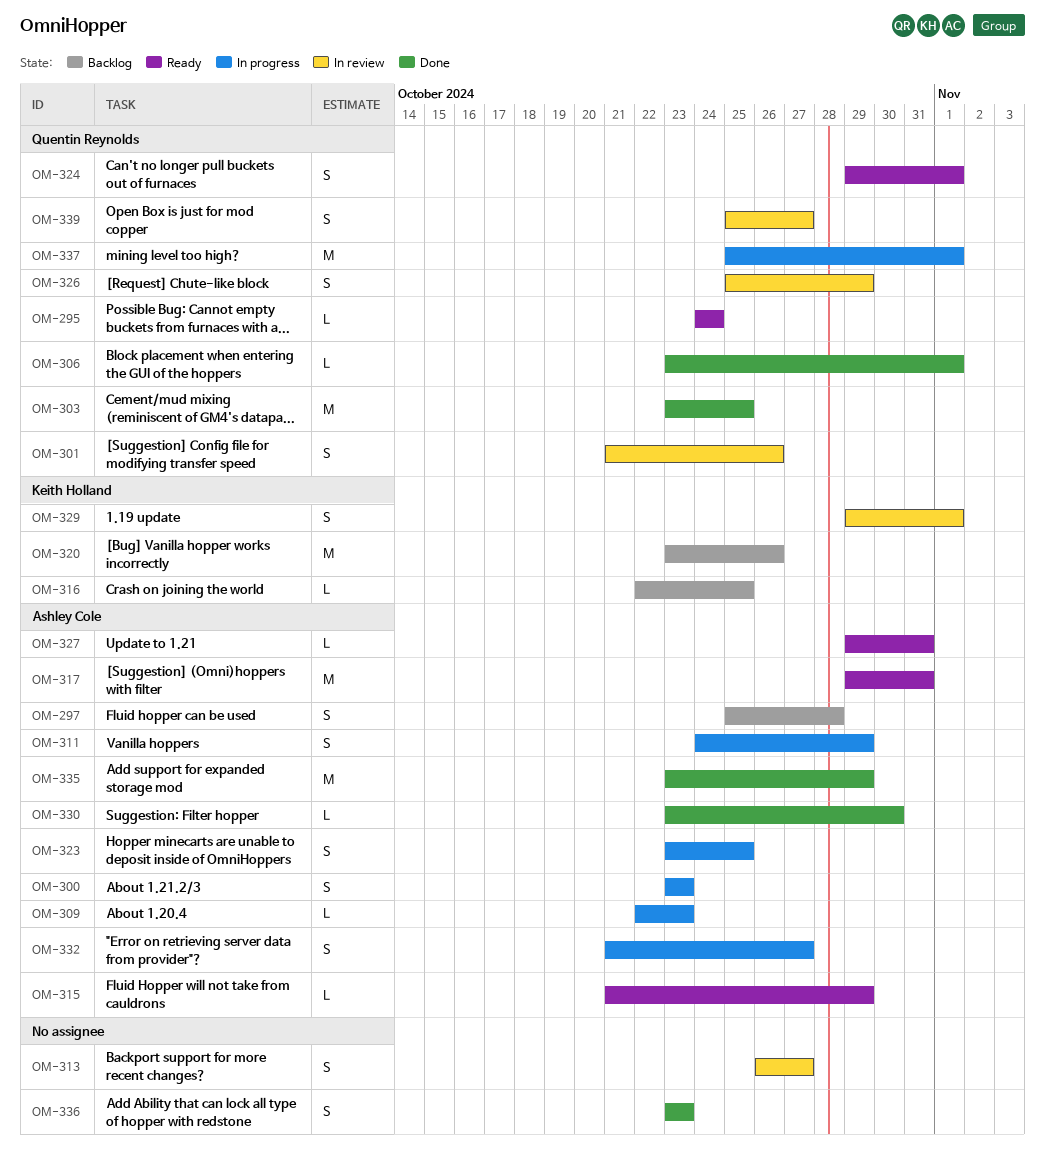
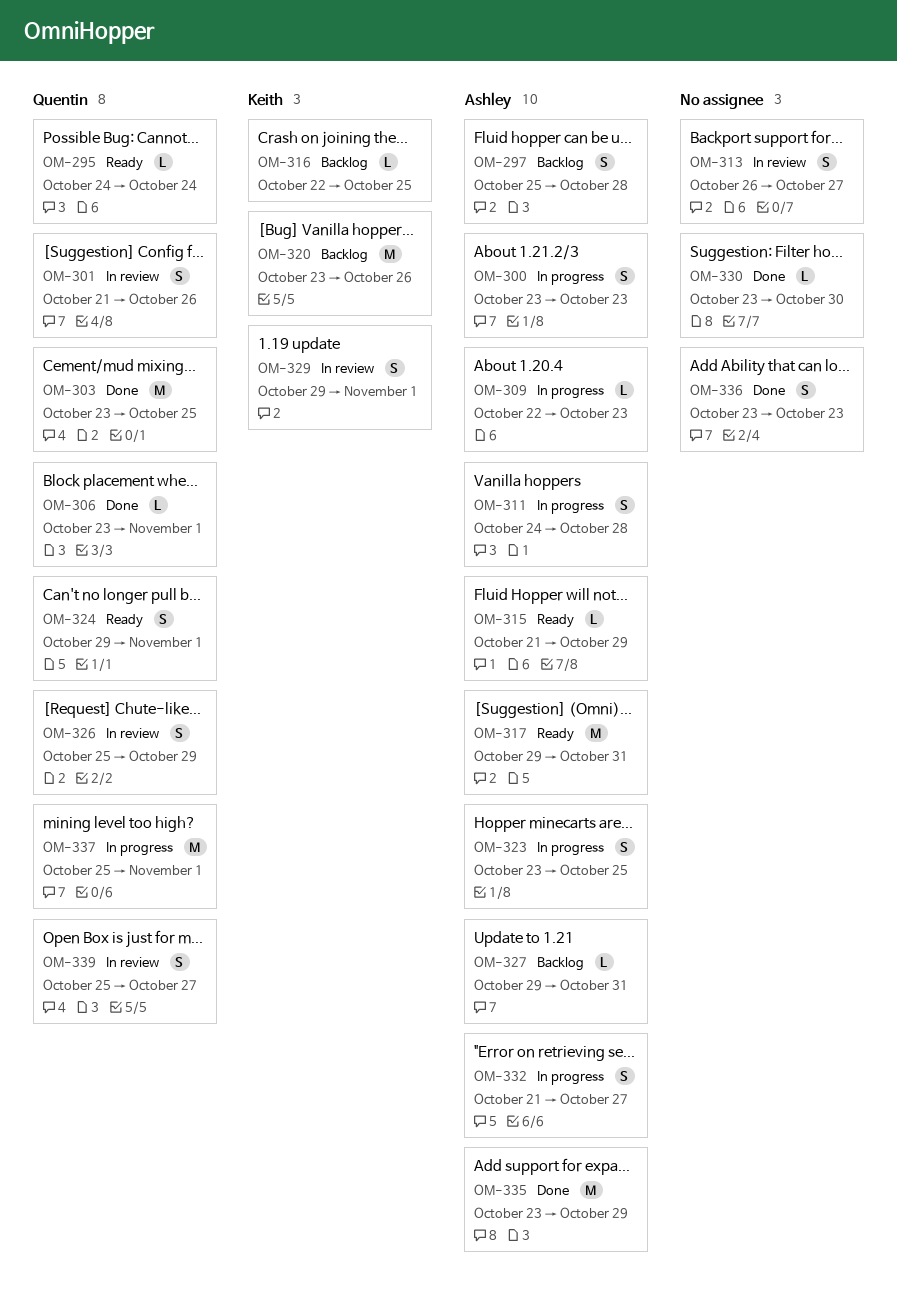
OM-311, due: Oct 29 -> Oct 28
OM-327, status: Ready -> Backlog
OM-330, owner: Ashley Cole -> none

